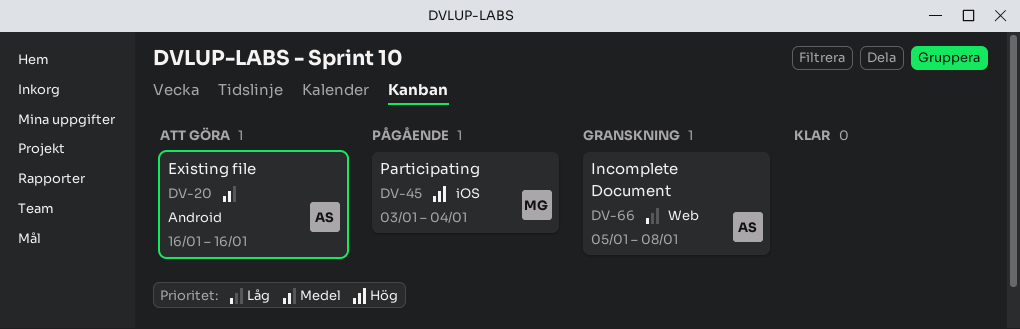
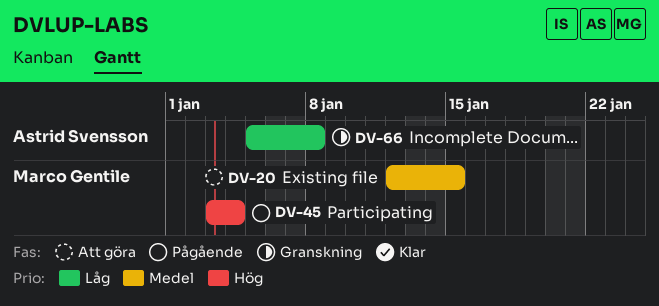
DV-20, owner: Astrid Svensson -> Marco Gentile
DV-20, start: Jan 16 -> Jan 12
DV-20, due: Jan 16 -> Jan 15

